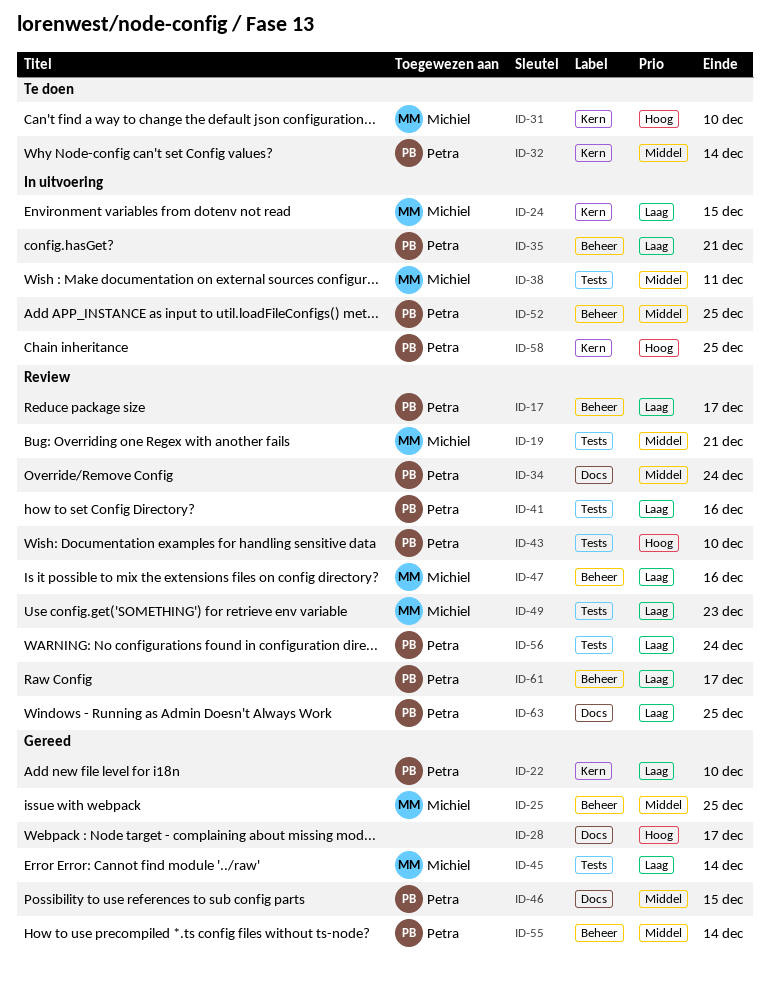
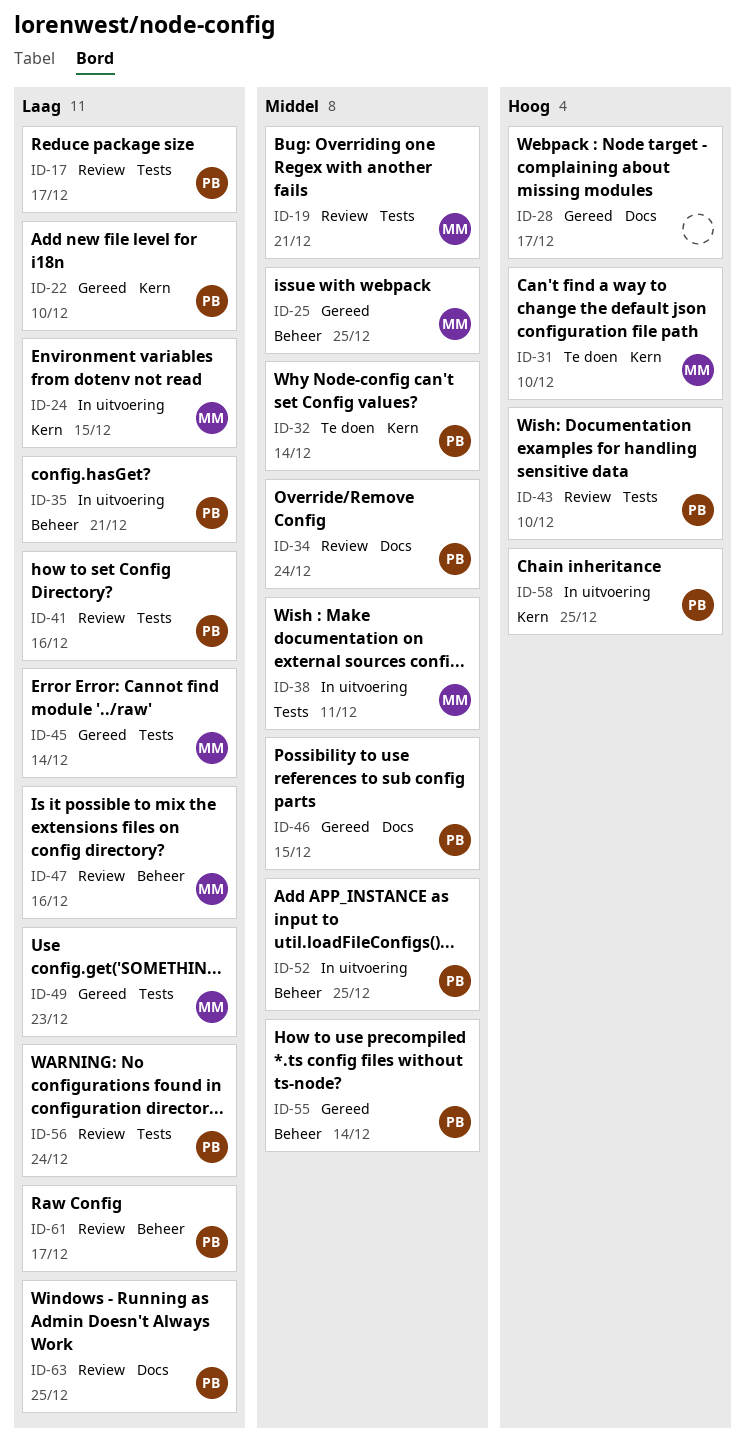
ID-17, label: Beheer -> Tests
ID-49, status: Review -> Gereed

